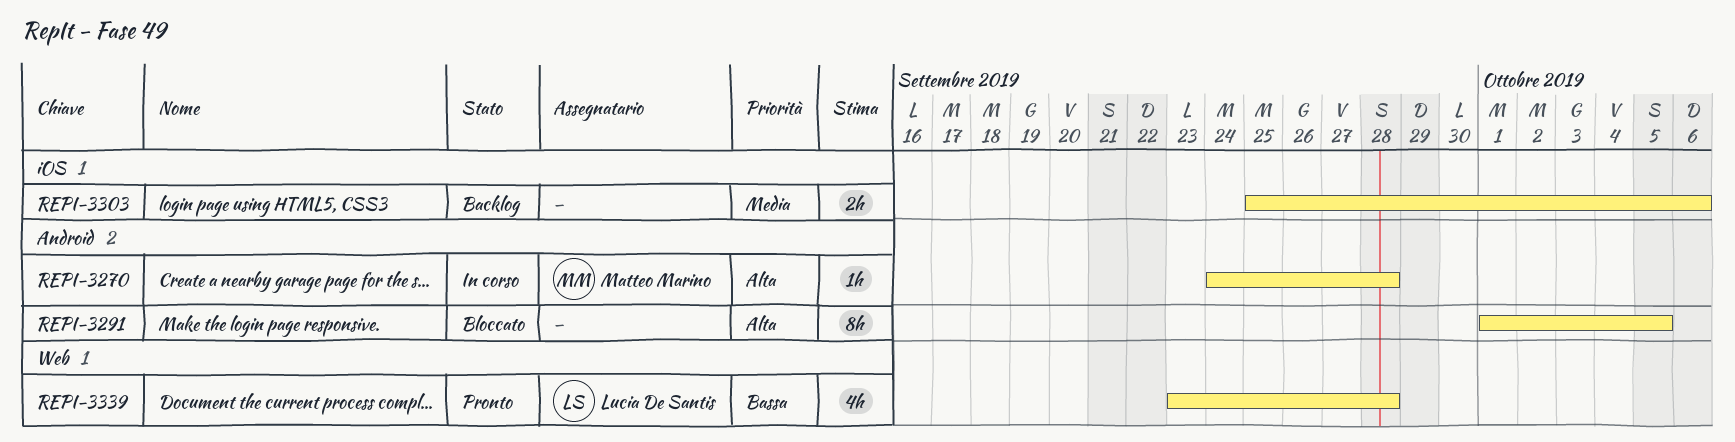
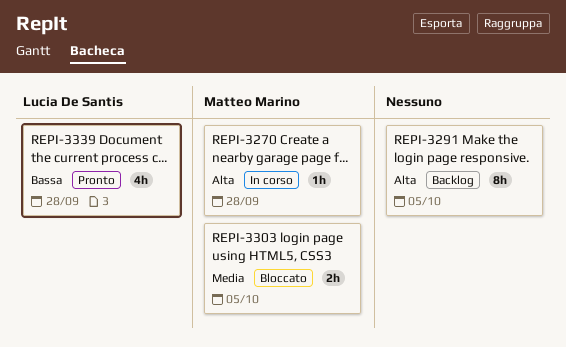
REPI-3291, status: Bloccato -> Backlog
REPI-3303, status: Backlog -> Bloccato
REPI-3303, owner: none -> Matteo Marino
REPI-3303, due: Oct 6 -> Oct 5

